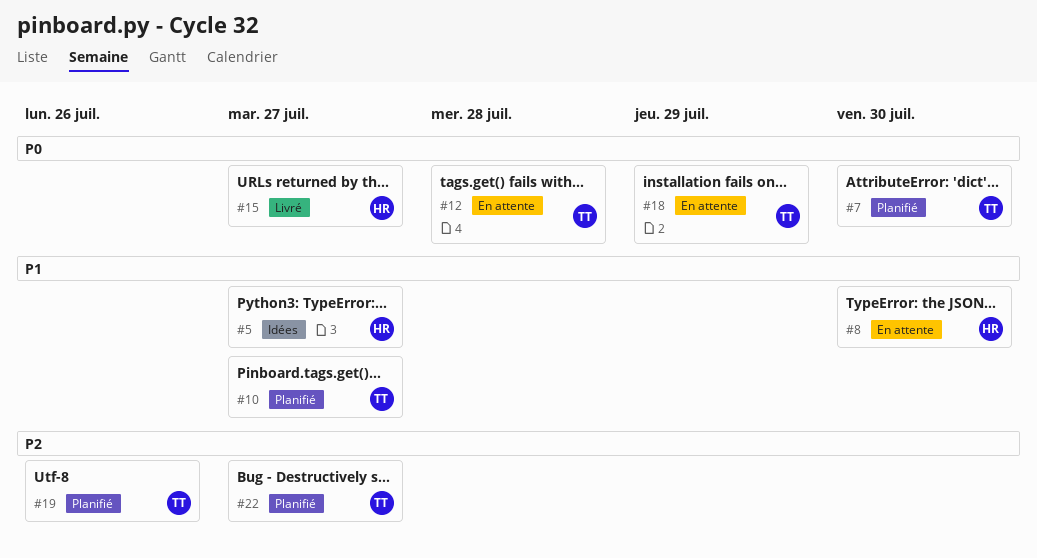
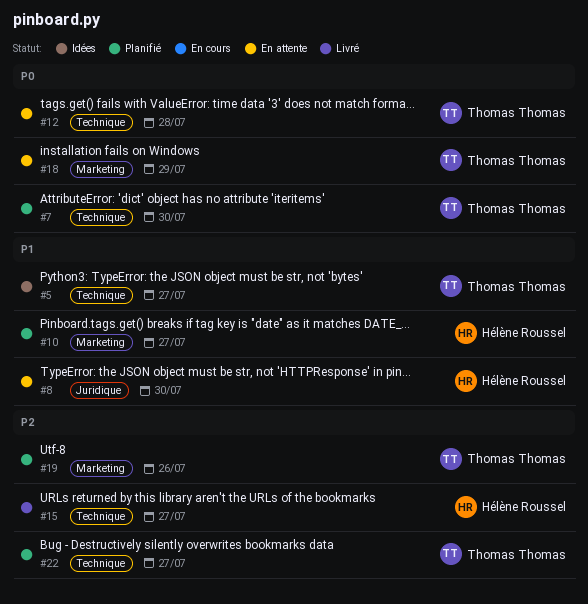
#5, owner: Hélène Roussel -> Thomas Thomas
#10, owner: Thomas Thomas -> Hélène Roussel
#15, priority: P0 -> P2

